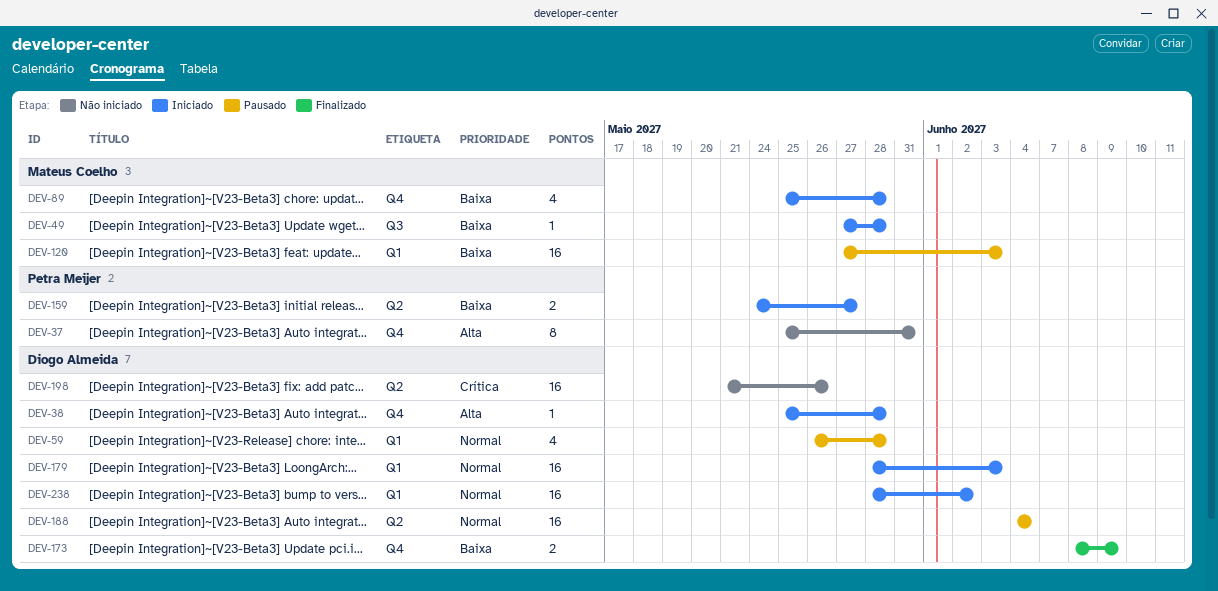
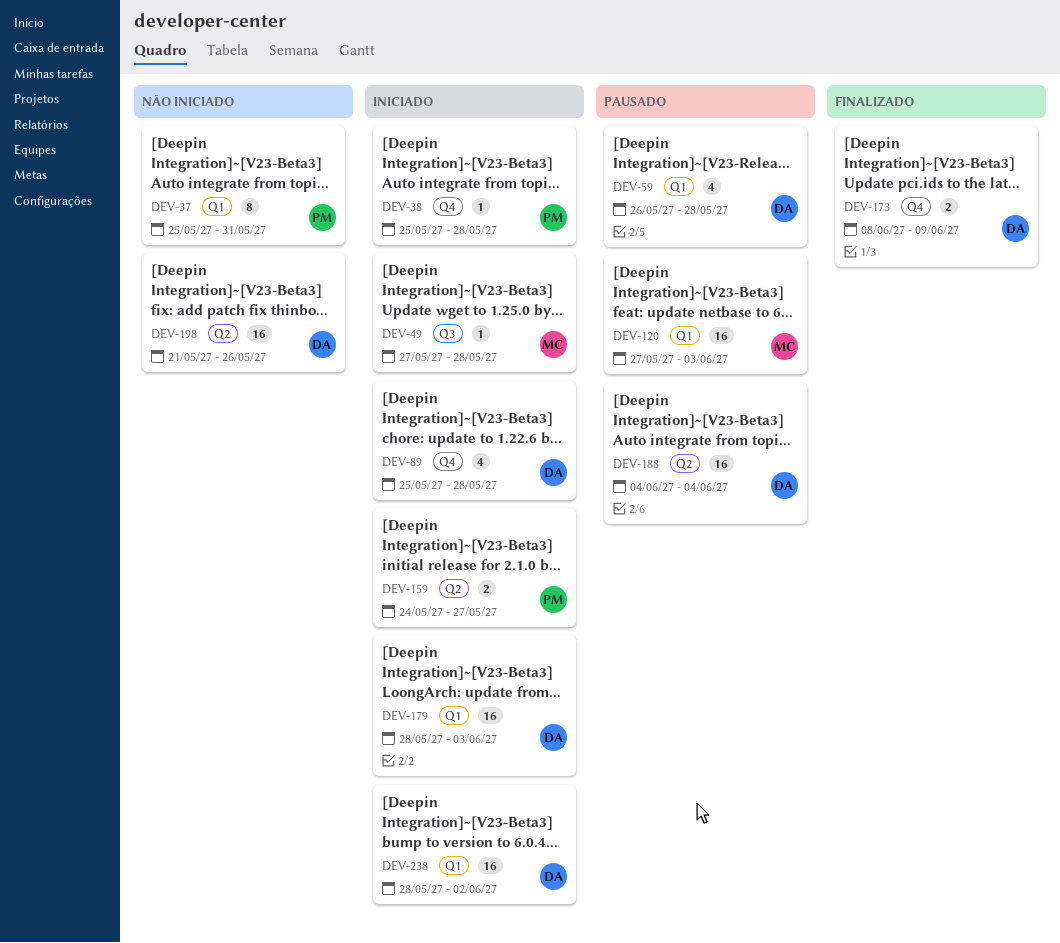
DEV-37, label: Q4 -> Q1
DEV-38, owner: Diogo Almeida -> Petra Meijer
DEV-89, owner: Mateus Coelho -> Diogo Almeida

